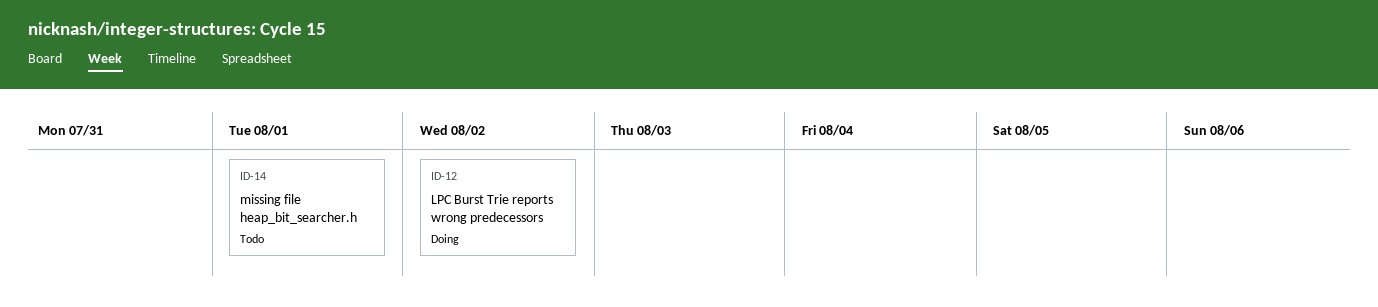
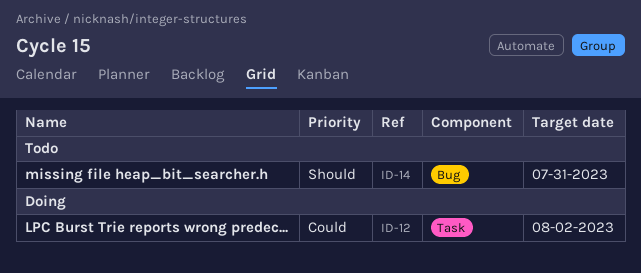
ID-14, due: Aug 1 -> Jul 31

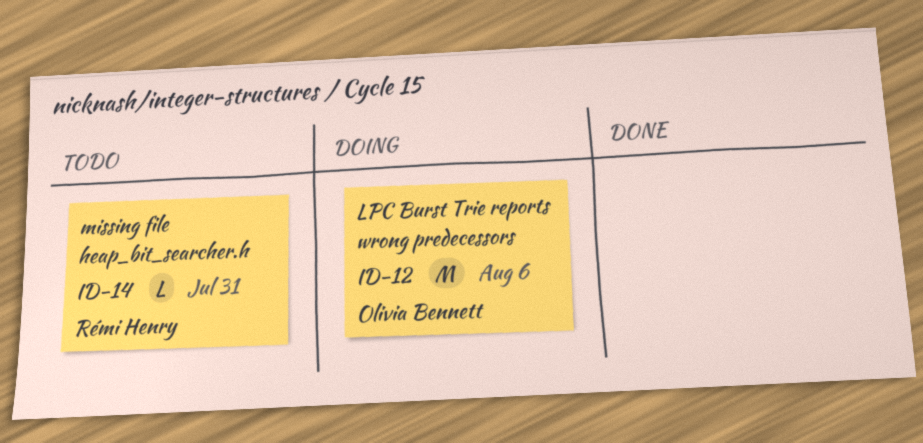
ID-12, due: Aug 2 -> Aug 6

